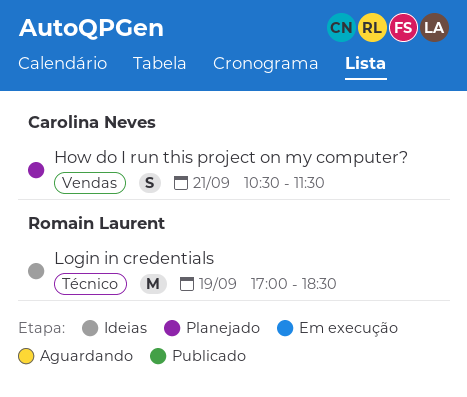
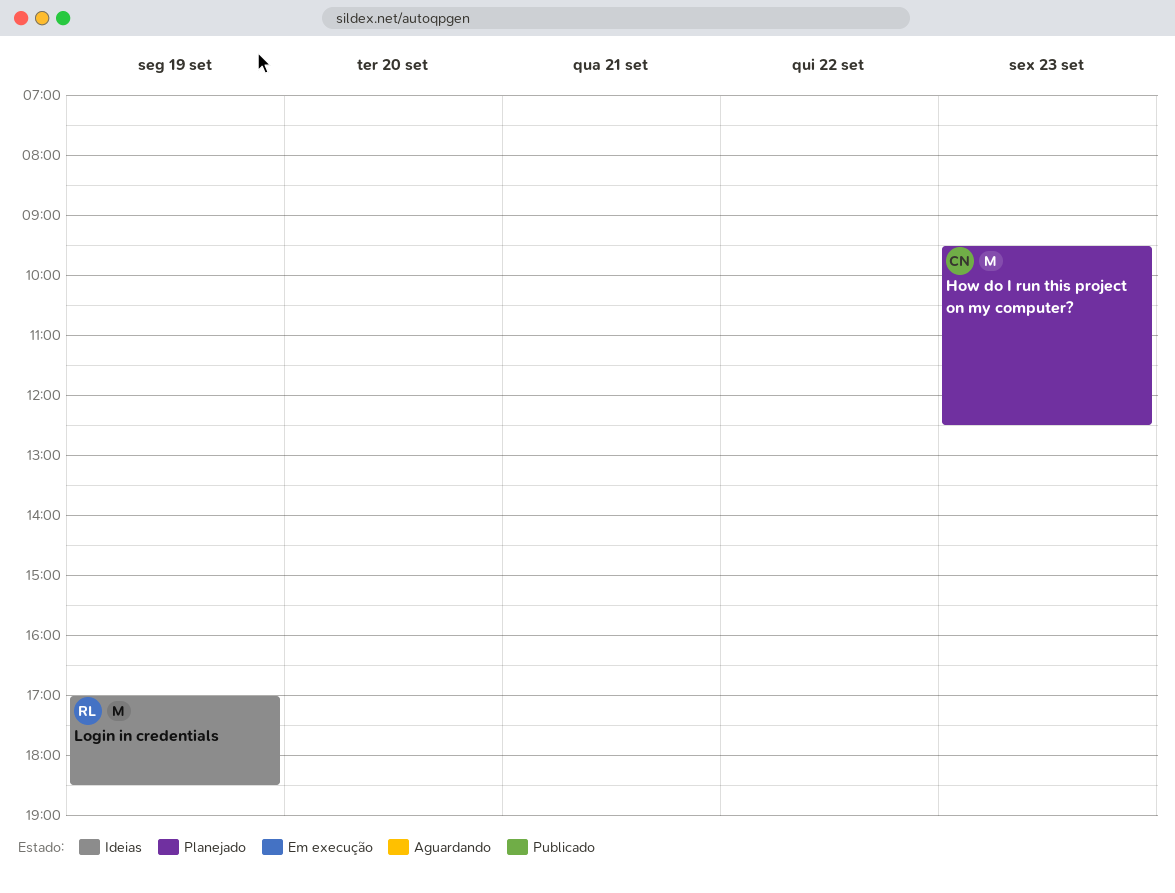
How do I run this project on my computer?, estimate: S -> M
How do I run this project on my computer?, day: Sep 21 -> Sep 23
How do I run this project on my computer?, begins: 10:30 -> 09:30
How do I run this project on my computer?, ends: 11:30 -> 12:30

